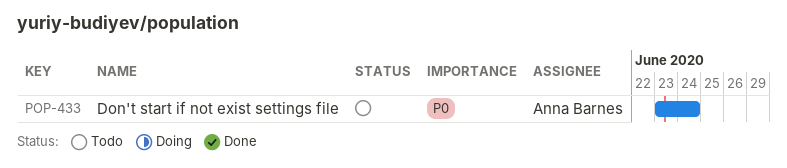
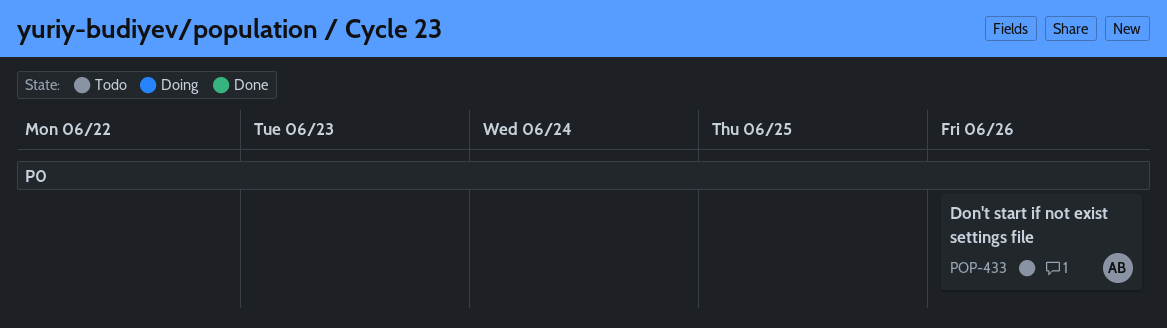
POP-433, due: Jun 24 -> Jun 26

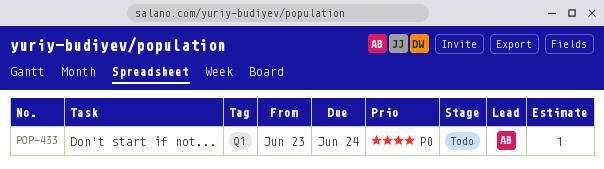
POP-433, due: Jun 26 -> Jun 24

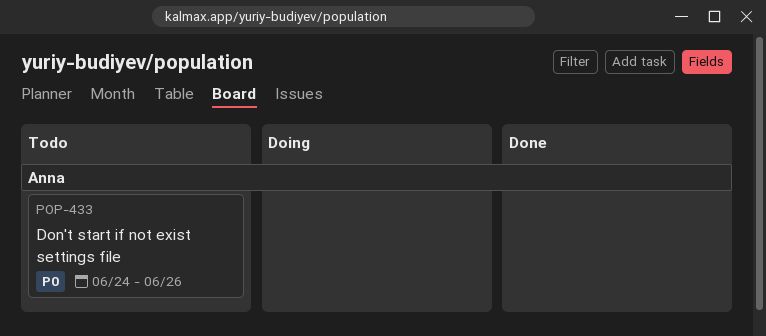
POP-433, start: Jun 23 -> Jun 24
POP-433, due: Jun 24 -> Jun 26

